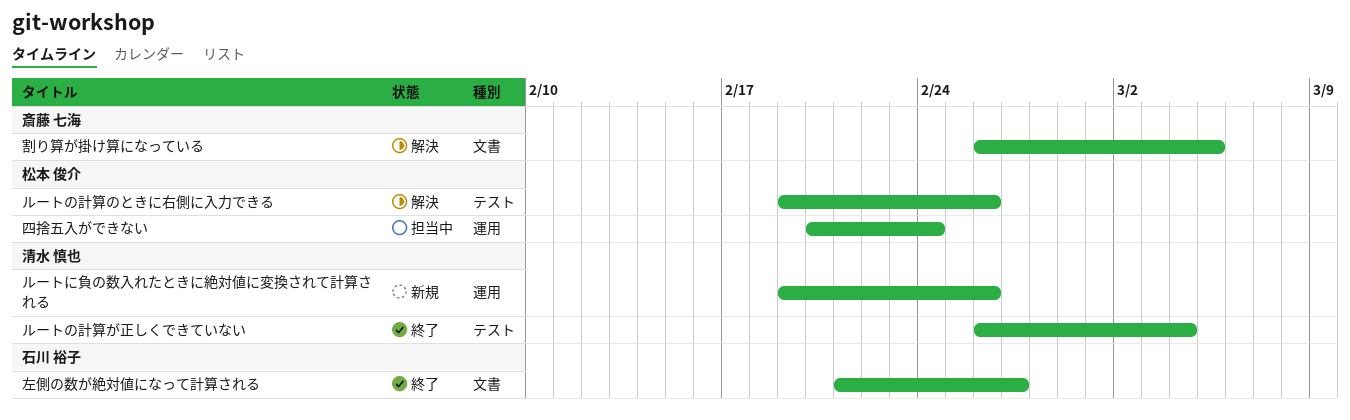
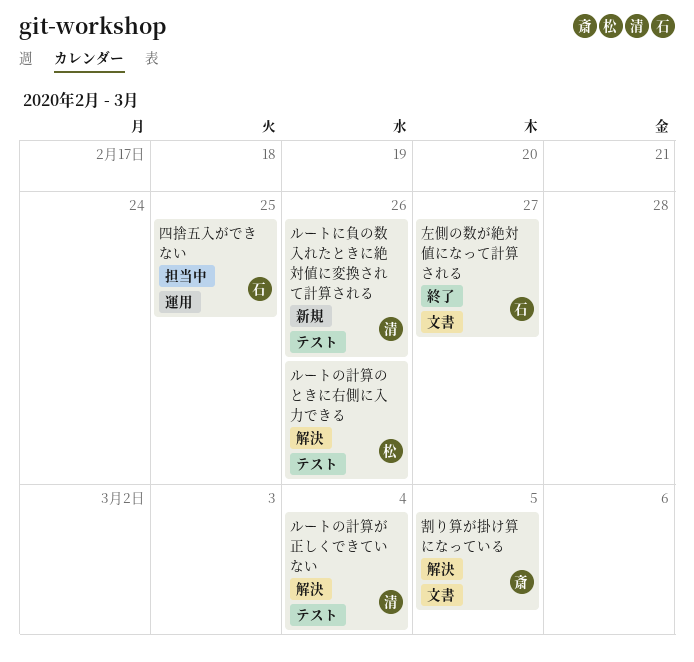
ルートに負の数入れたときに絶対値に変換されて計算される, label: 運用 -> テスト
ルートの計算が正しくできていない, status: 終了 -> 解決
四捨五入ができない, owner: 松本 俊介 -> 石川 裕子
四捨五入ができない, due: Feb 24 -> Feb 25

